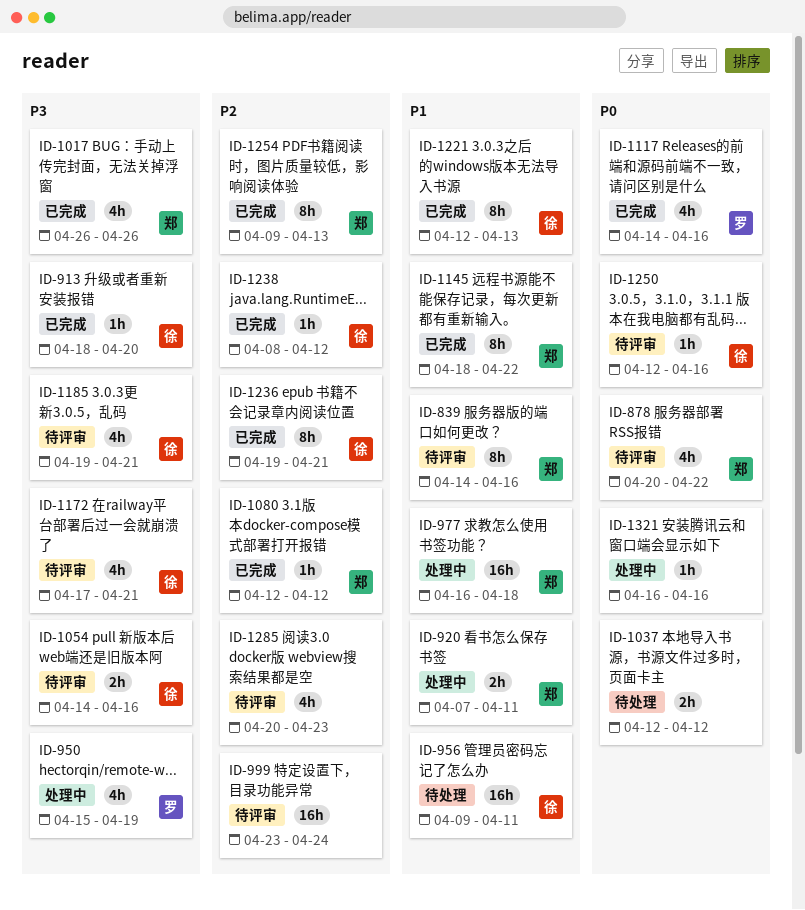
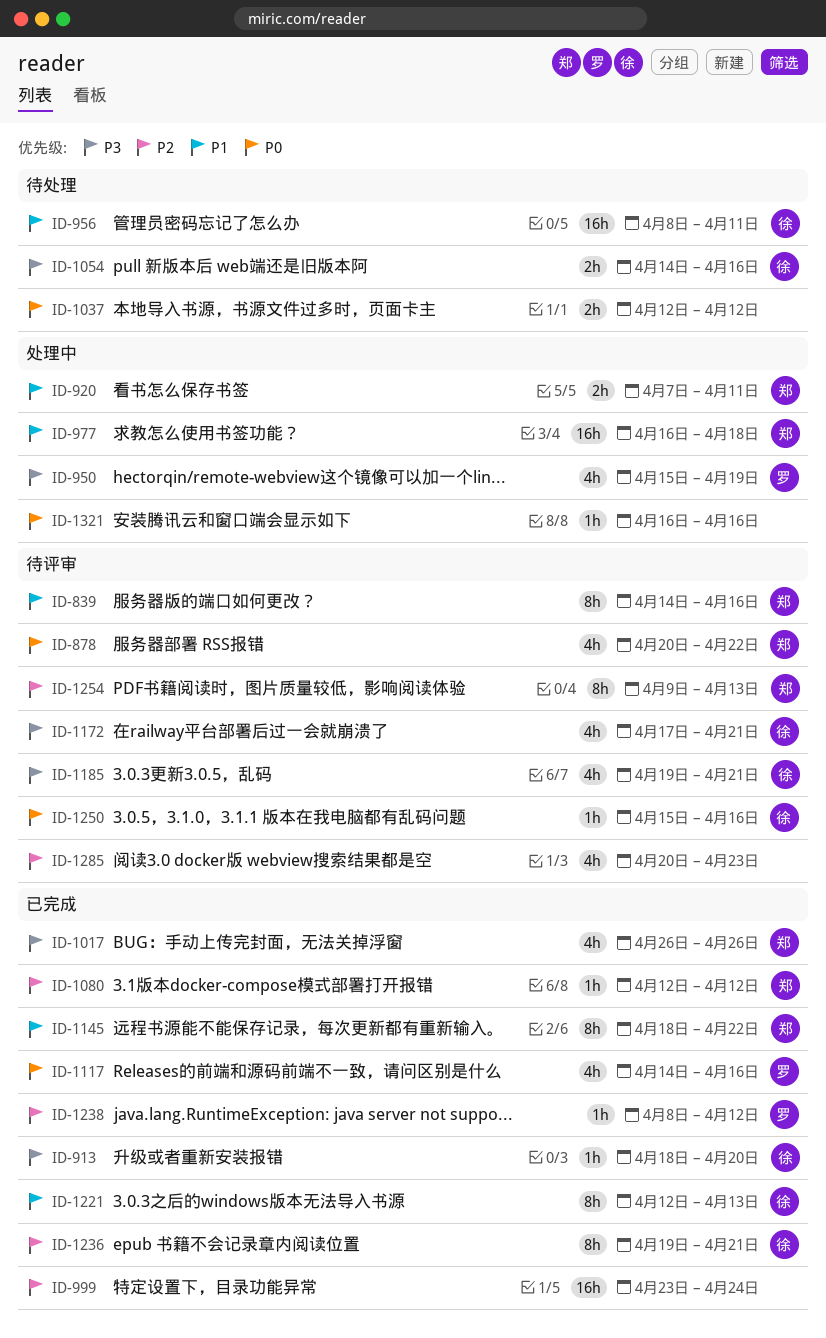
ID-956, start: Apr 9 -> Apr 8
ID-999, status: 待评审 -> 已完成
ID-1054, status: 待评审 -> 待处理
ID-1238, owner: 徐 -> 罗
ID-1250, start: Apr 12 -> Apr 15
ID-1254, status: 已完成 -> 待评审

